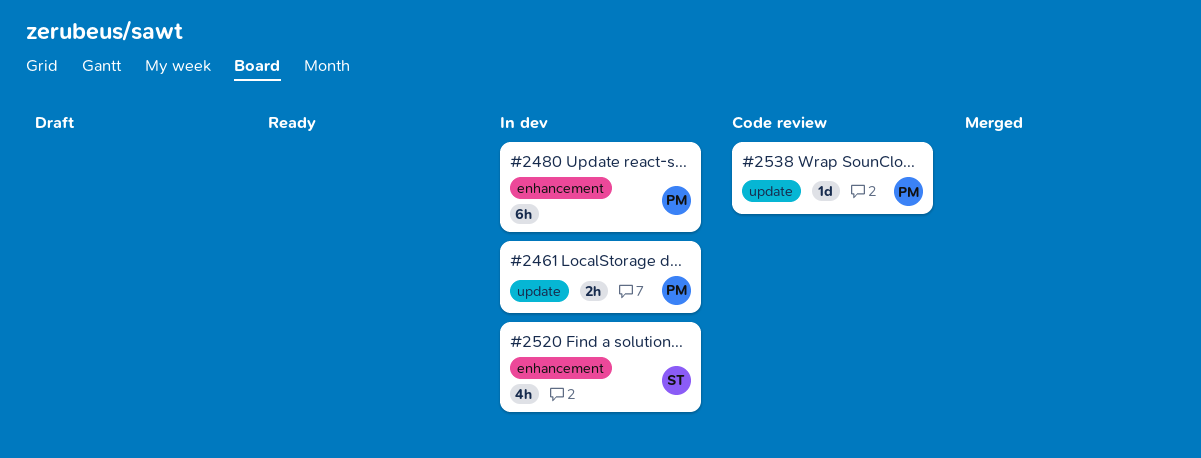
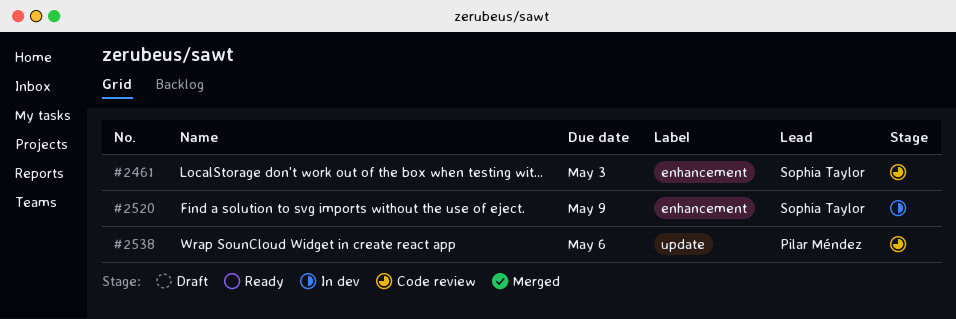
#2461, status: In dev -> Code review
#2461, owner: Pilar Méndez -> Sophia Taylor
#2461, label: update -> enhancement
#2480: present -> none

